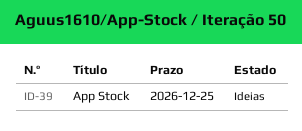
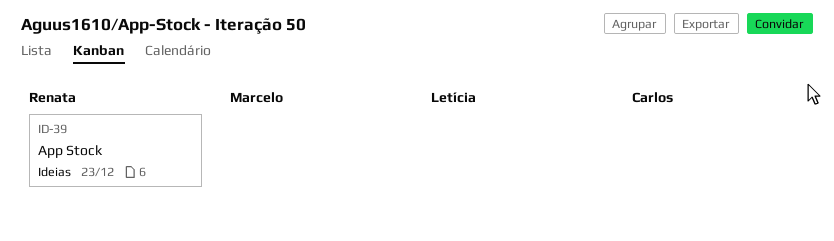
ID-39, due: Dec 25 -> Dec 23

